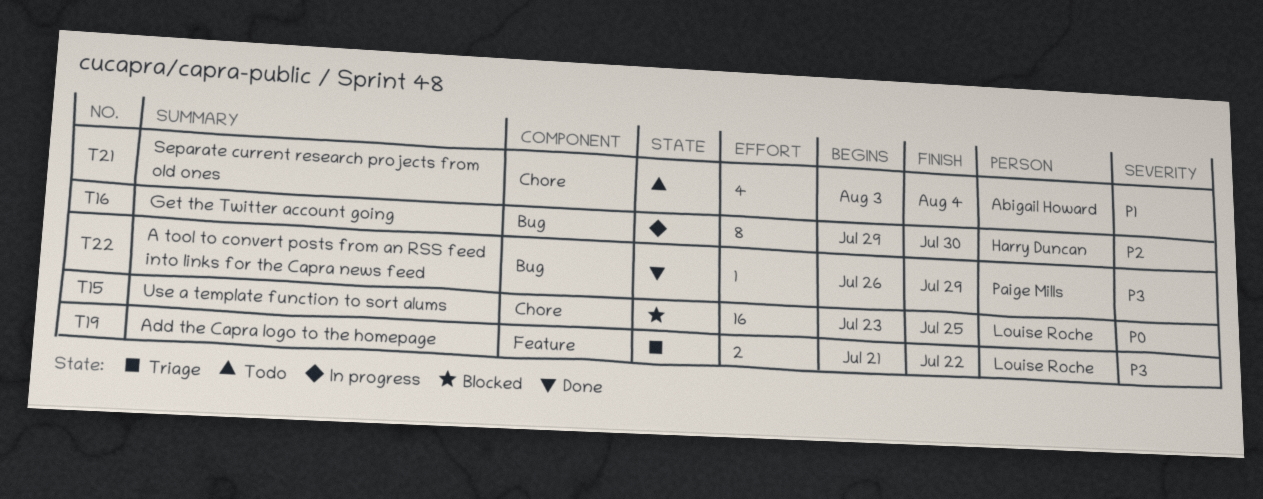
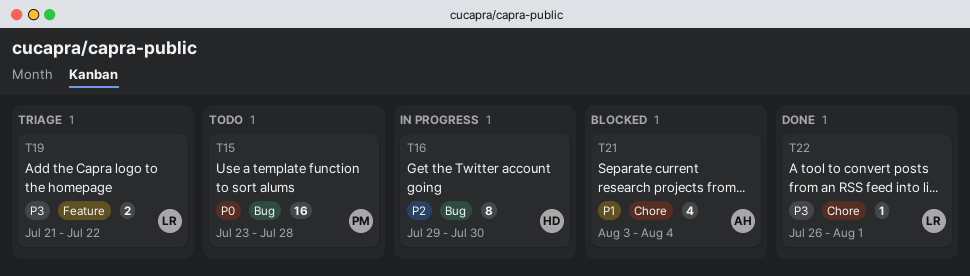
T15, status: Blocked -> Todo
T15, owner: Louise Roche -> Paige Mills
T15, label: Chore -> Bug
T15, due: Jul 25 -> Jul 28
T21, status: Todo -> Blocked
T22, owner: Paige Mills -> Louise Roche
T22, label: Bug -> Chore
T22, due: Jul 29 -> Aug 1

